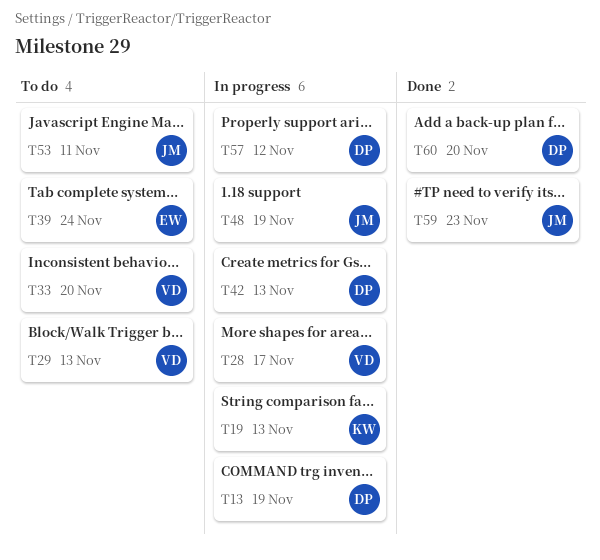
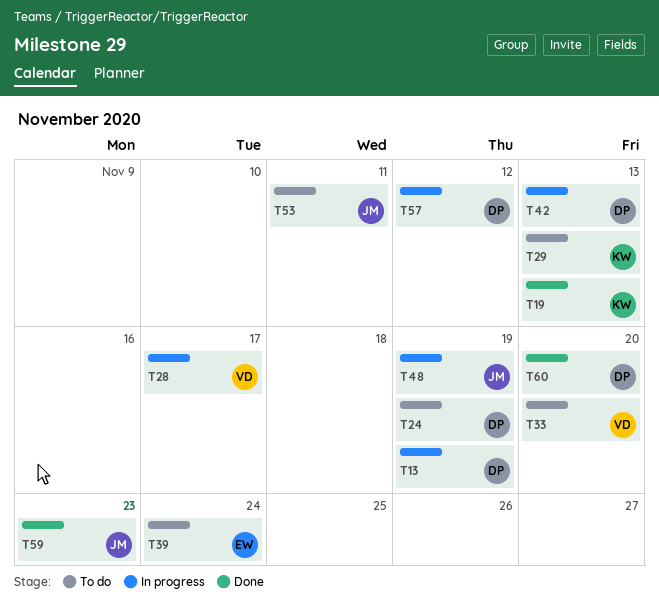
T19, status: In progress -> Done
T24: none -> present
T29, owner: VD -> KW

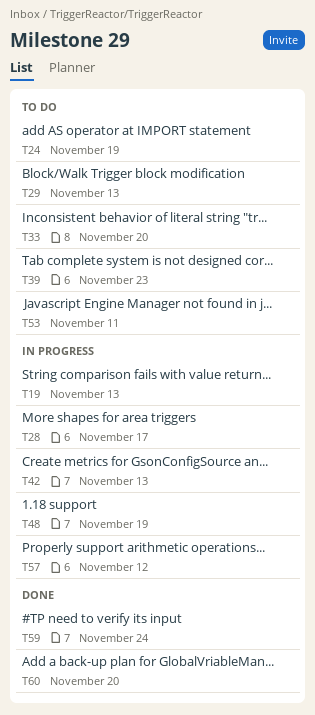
T13: present -> none
T19, status: Done -> In progress
T39, due: Nov 24 -> Nov 23
T59, due: Nov 23 -> Nov 24

